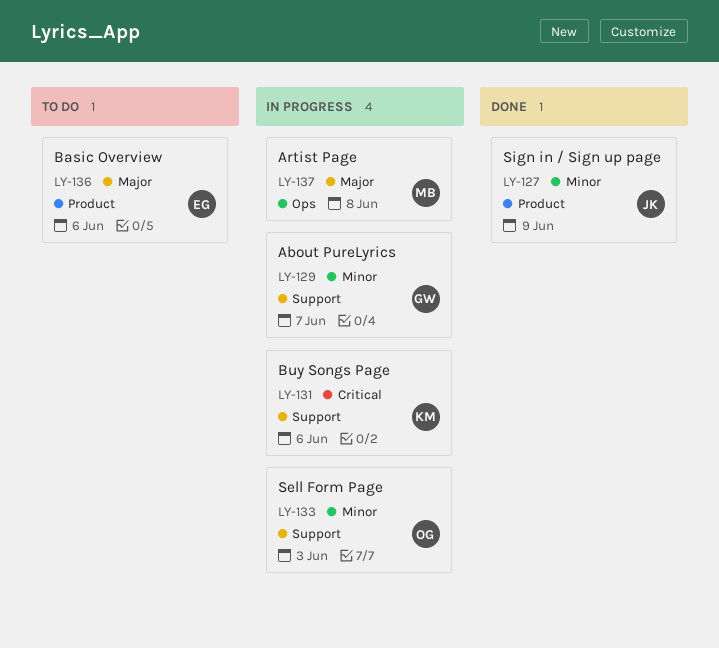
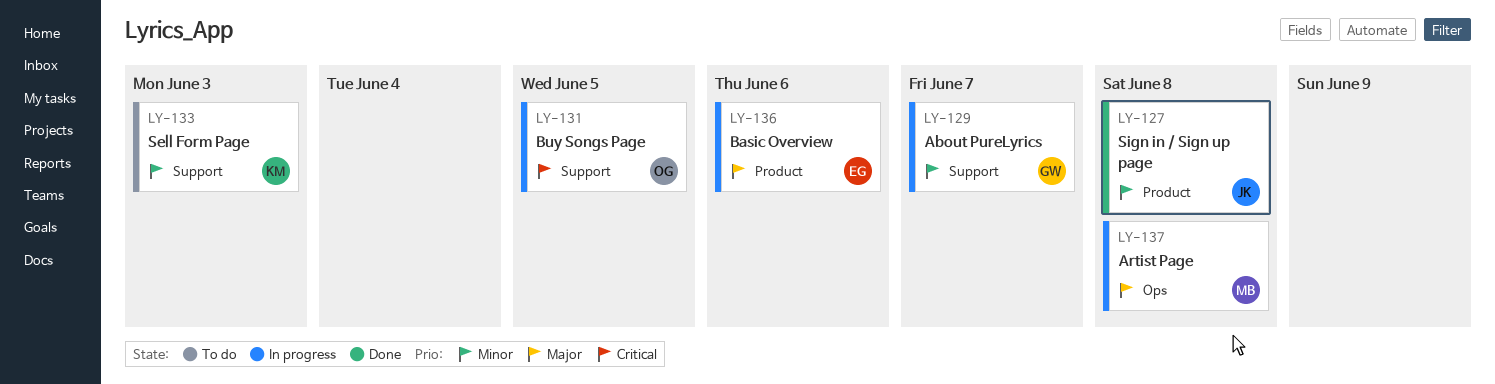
LY-127, due: Jun 9 -> Jun 8
LY-131, owner: KM -> OG
LY-131, due: Jun 6 -> Jun 5
LY-133, status: In progress -> To do
LY-133, owner: OG -> KM
LY-136, status: To do -> In progress

